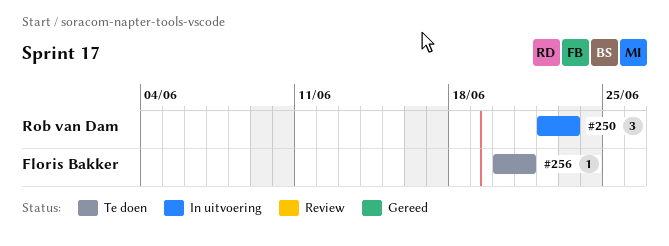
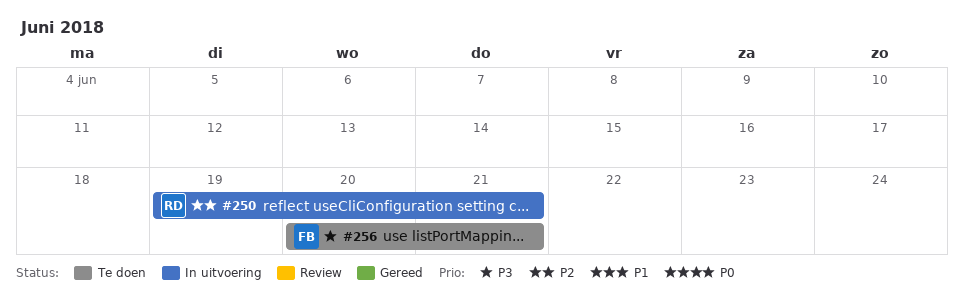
#250, start: Jun 22 -> Jun 19
#250, due: Jun 23 -> Jun 21

